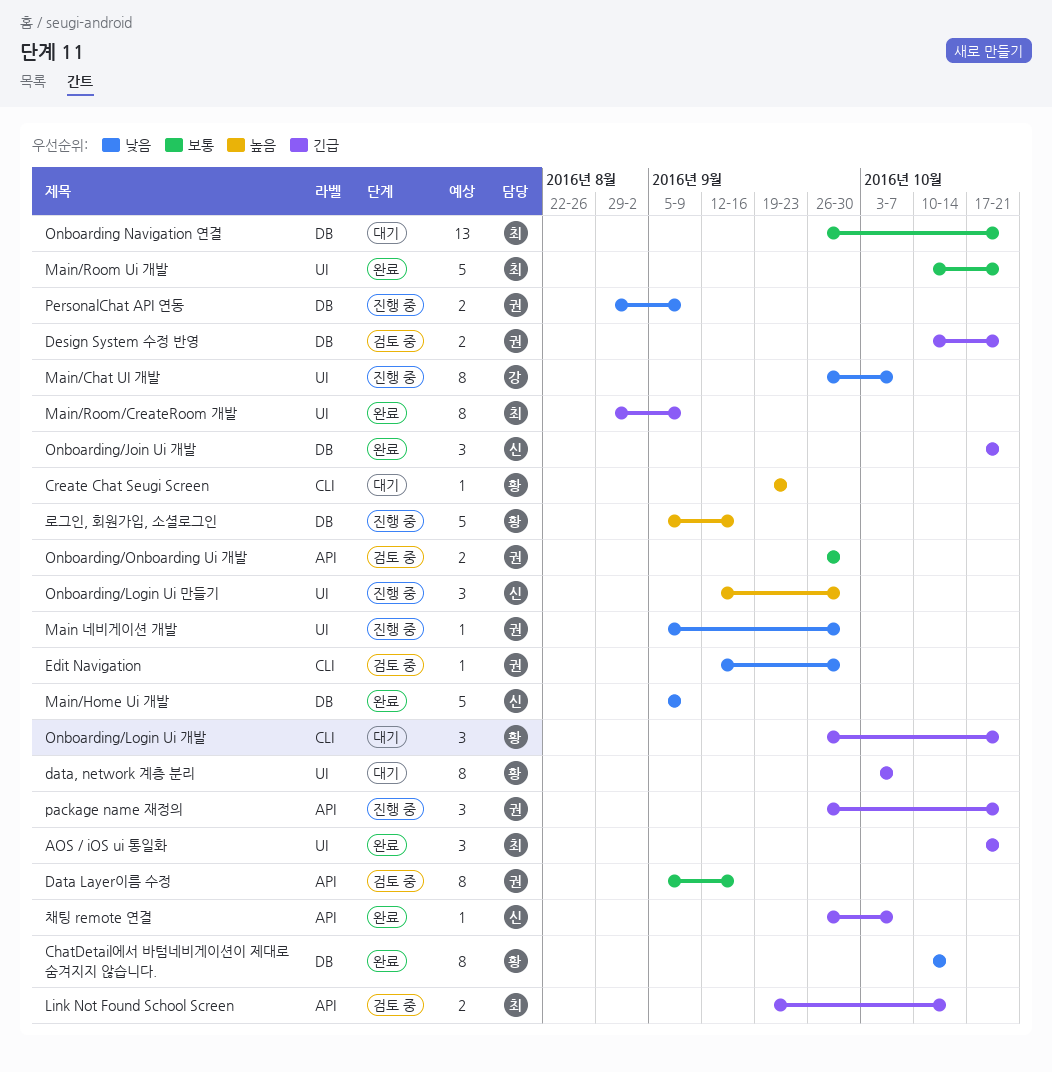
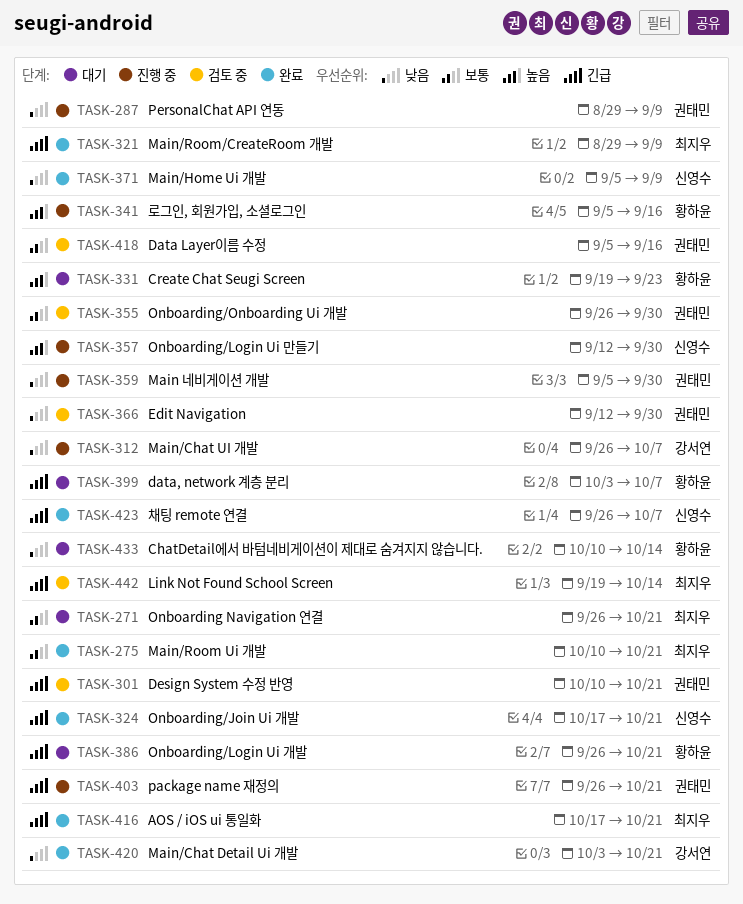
ChatDetail에서 바텀네비게이션이 제대로 숨겨지지 않습니다., status: 완료 -> 대기
Main/Chat Detail Ui 개발: none -> present

